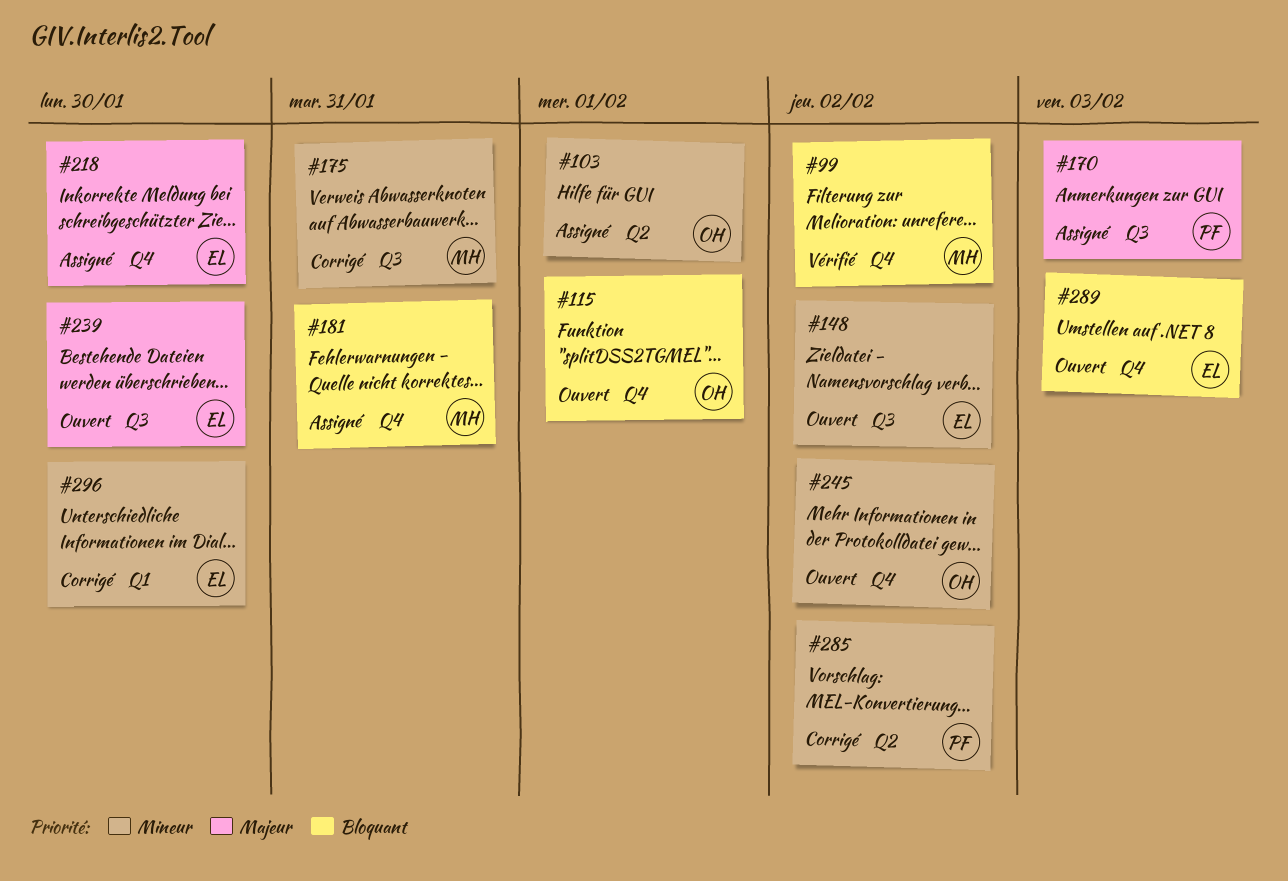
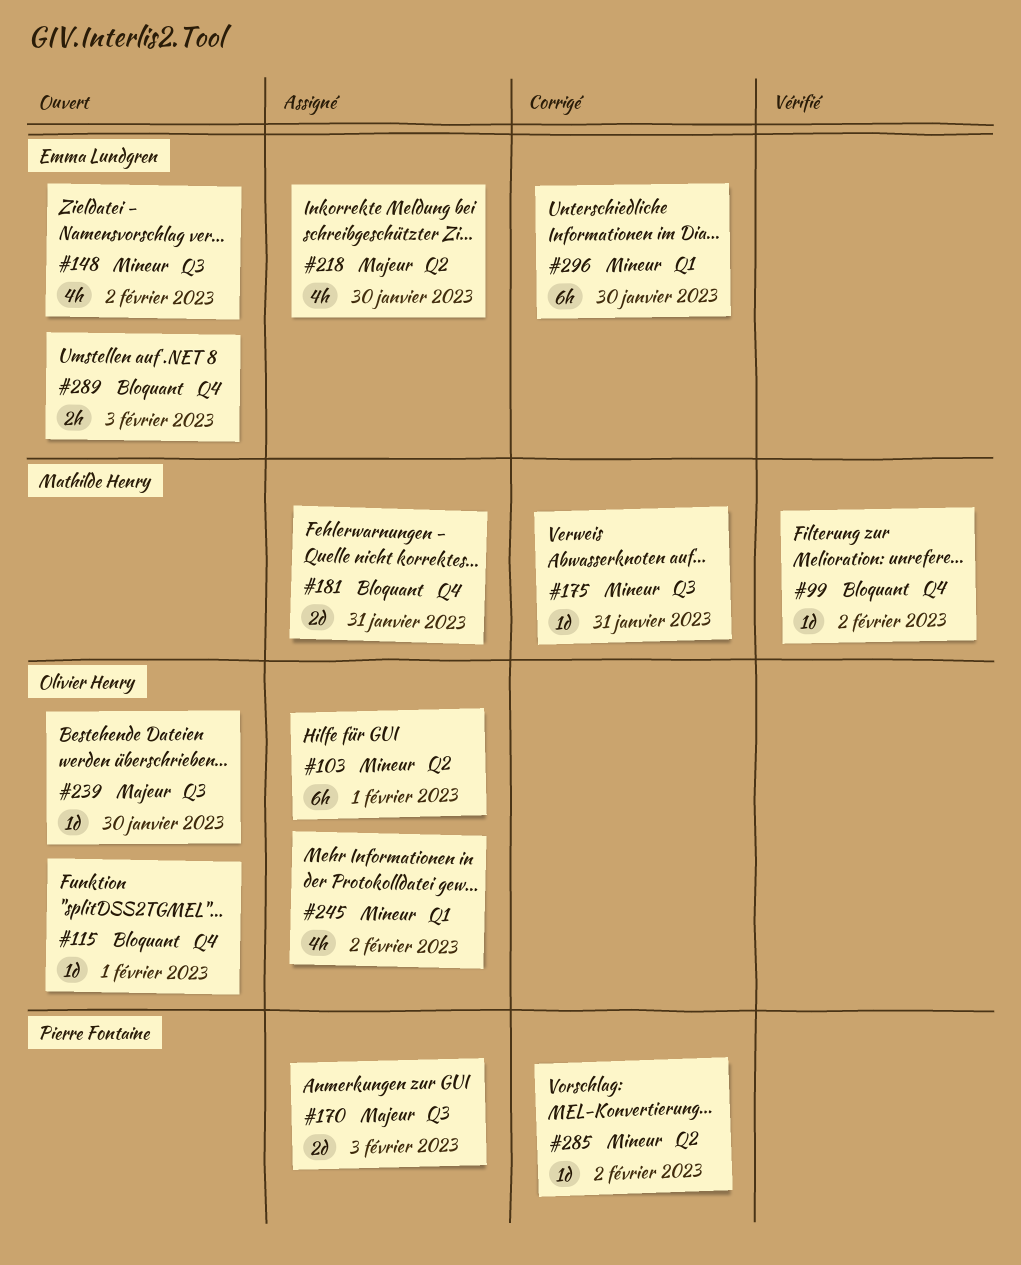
#218, label: Q4 -> Q2
#239, owner: Emma Lundgren -> Olivier Henry
#245, status: Ouvert -> Assigné
#245, label: Q4 -> Q1

